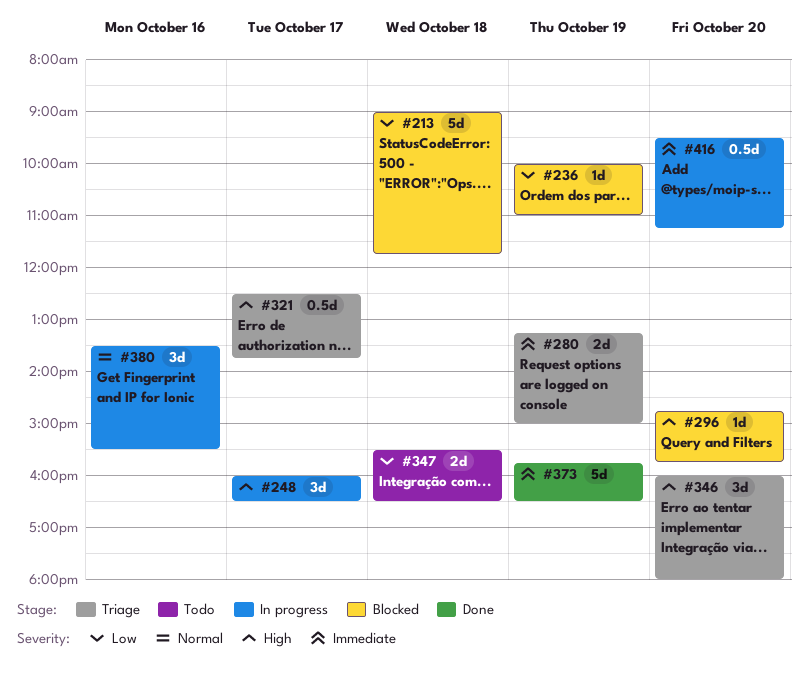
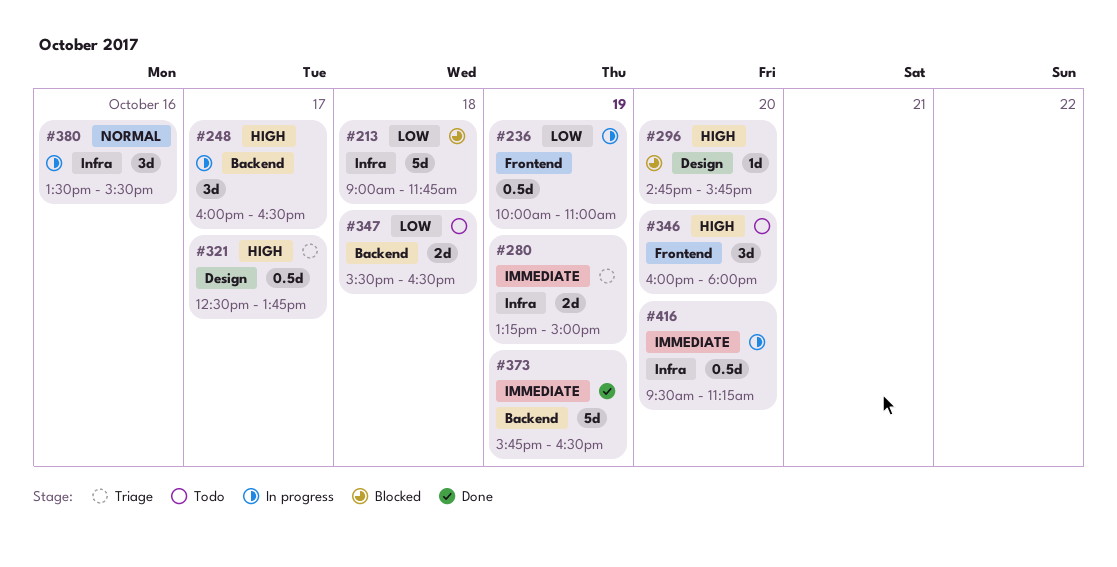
#236, status: Blocked -> In progress
#236, estimate: 1d -> 0.5d
#346, status: Triage -> Todo

